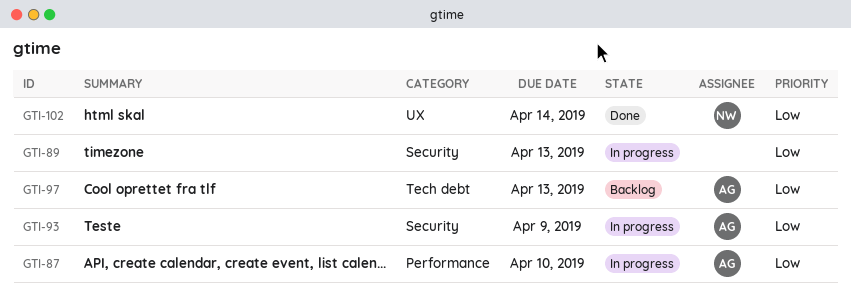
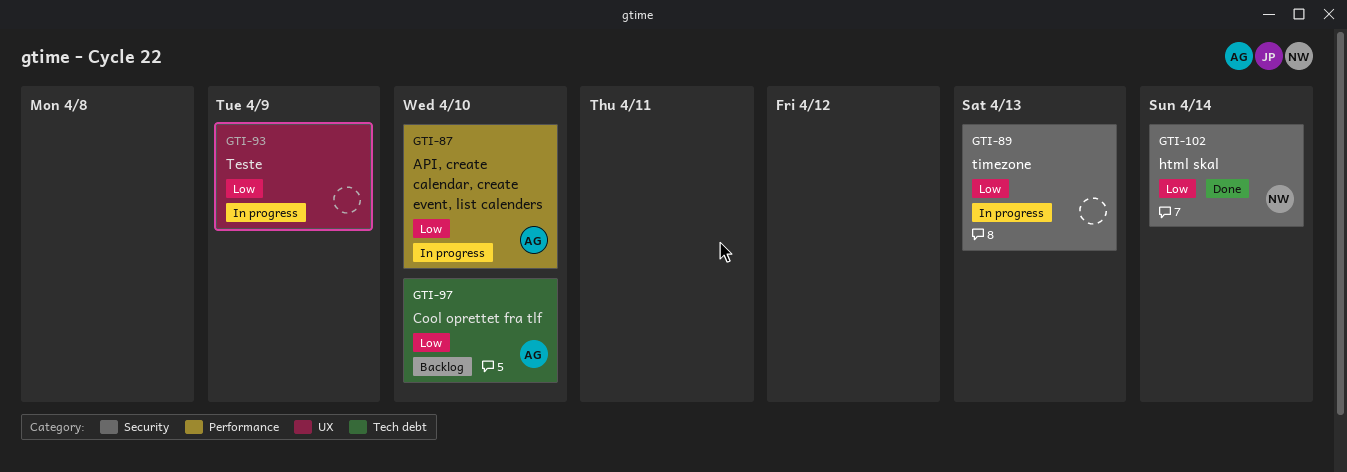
GTI-93, owner: AG -> none
GTI-93, label: Security -> UX
GTI-97, due: Apr 13 -> Apr 10
GTI-102, label: UX -> Security

